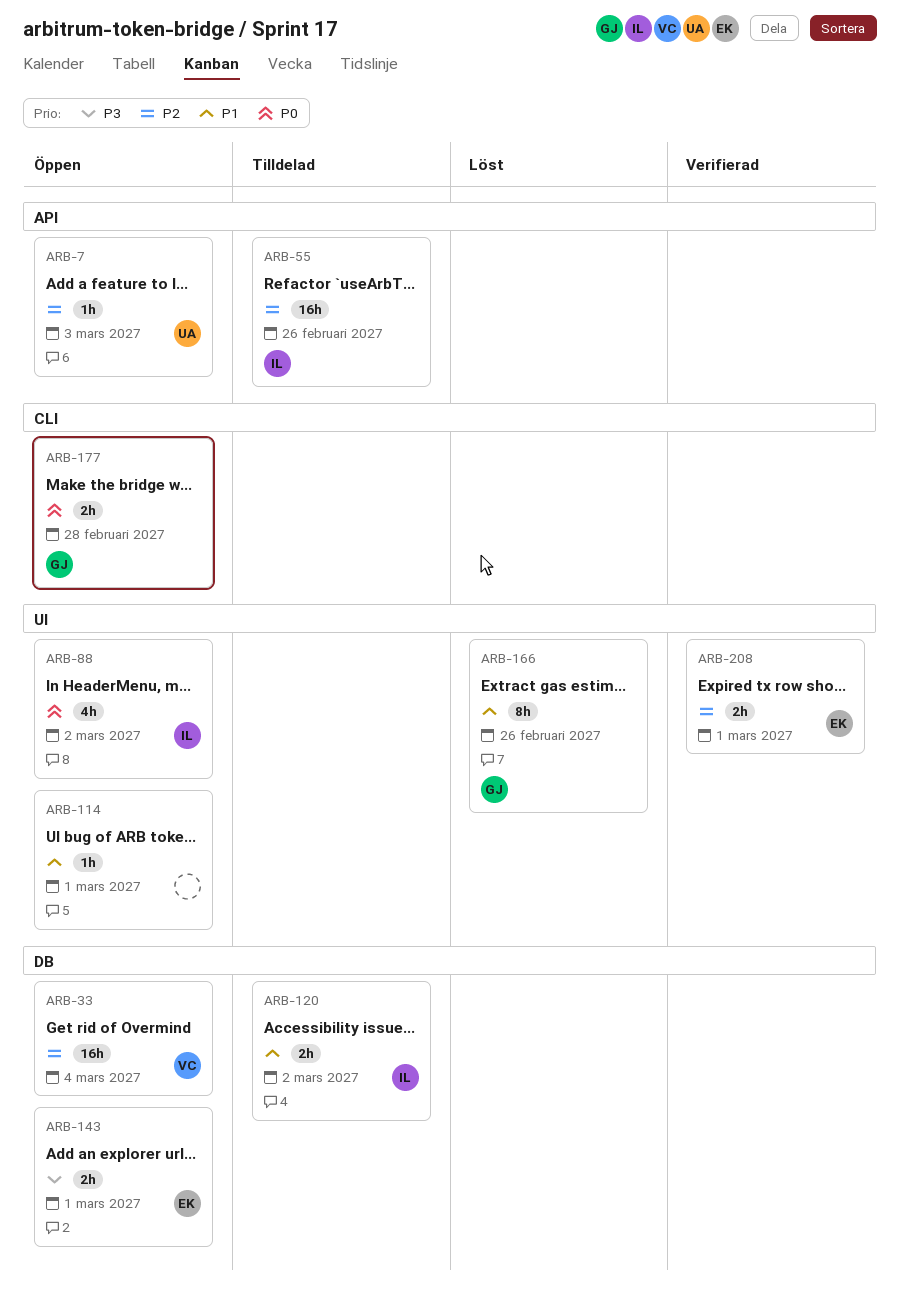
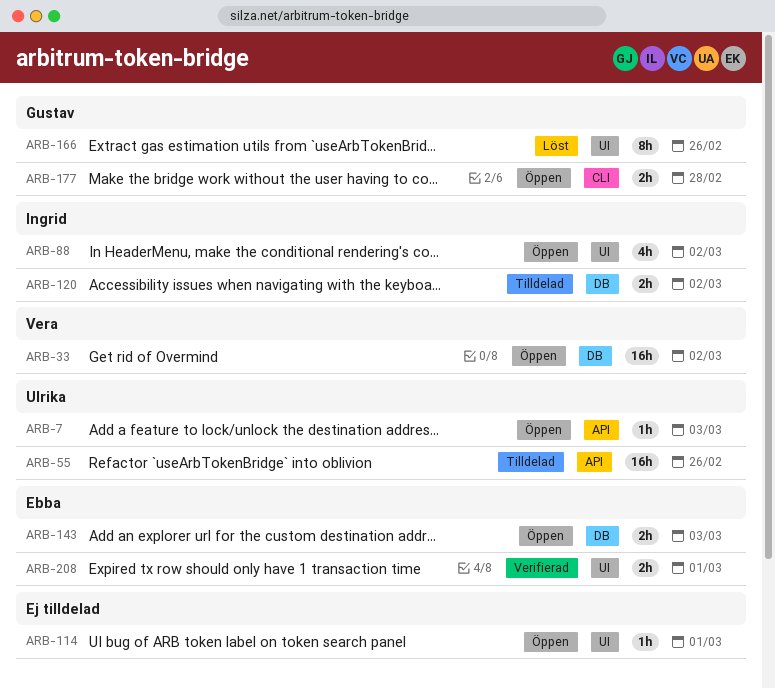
ARB-33, due: Mar 4 -> Mar 2
ARB-55, owner: Ingrid -> Ulrika
ARB-143, due: Mar 1 -> Mar 3

